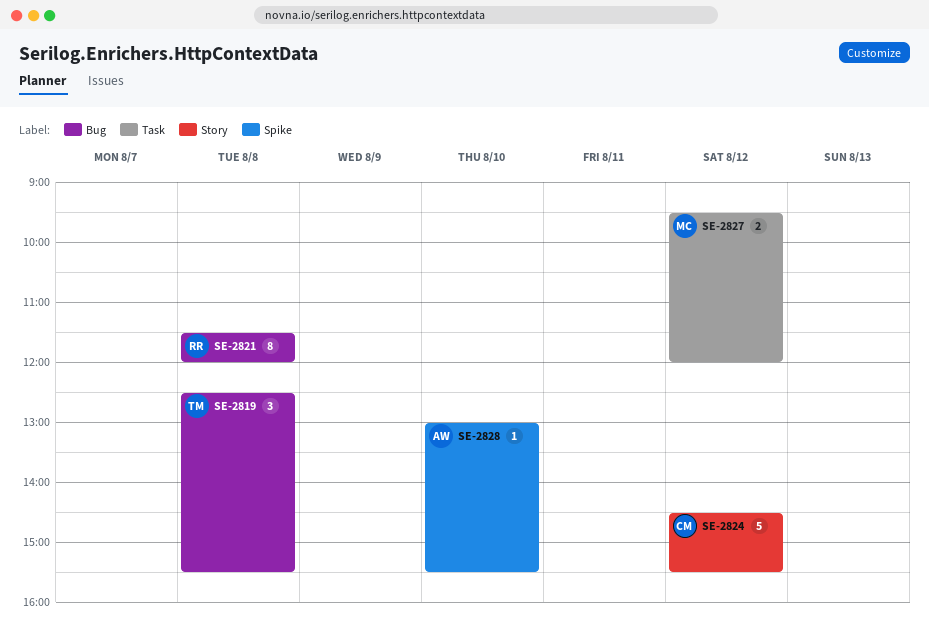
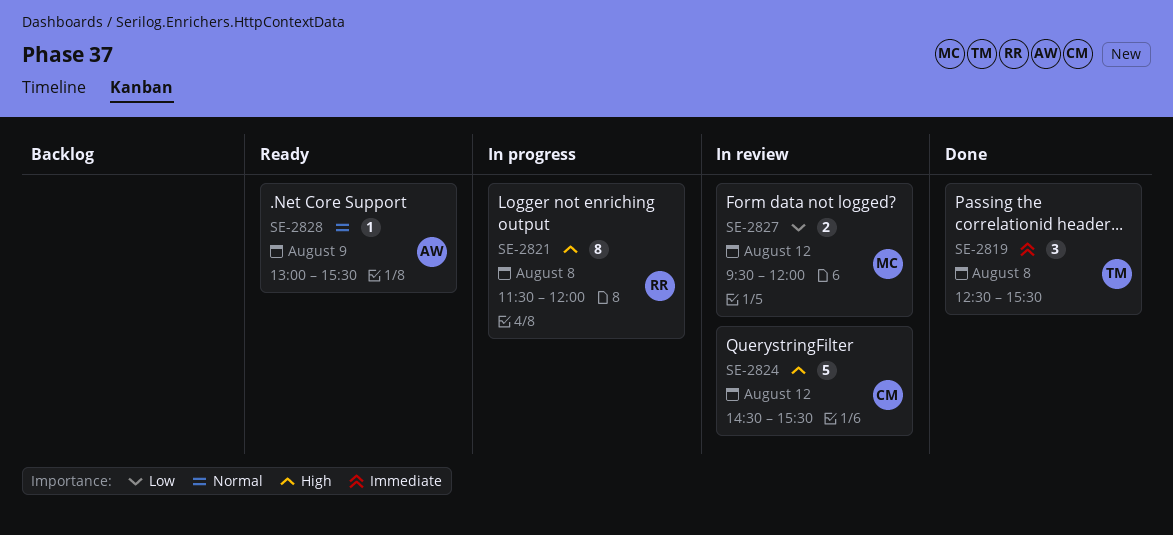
SE-2828, day: Aug 10 -> Aug 9

